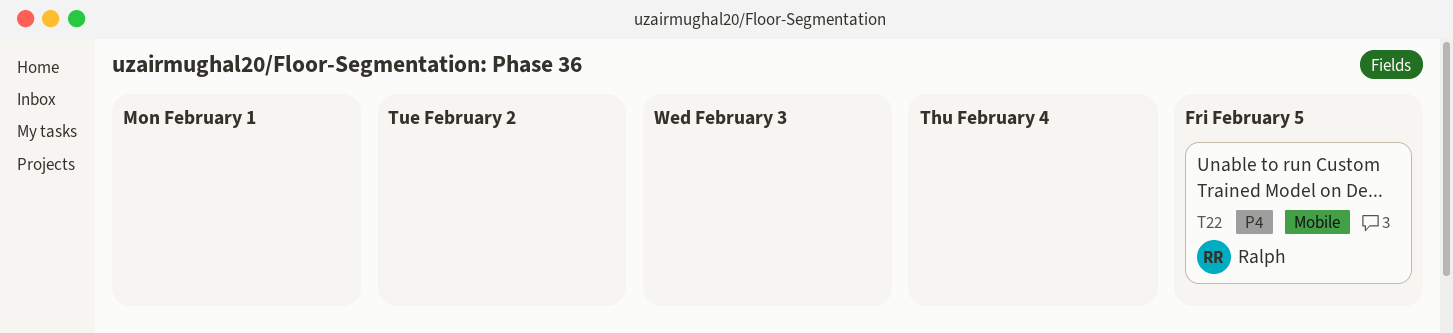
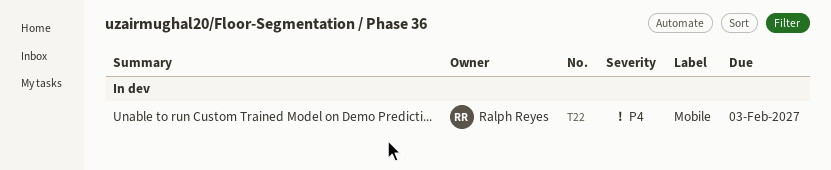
T22, due: Feb 5 -> Feb 3

